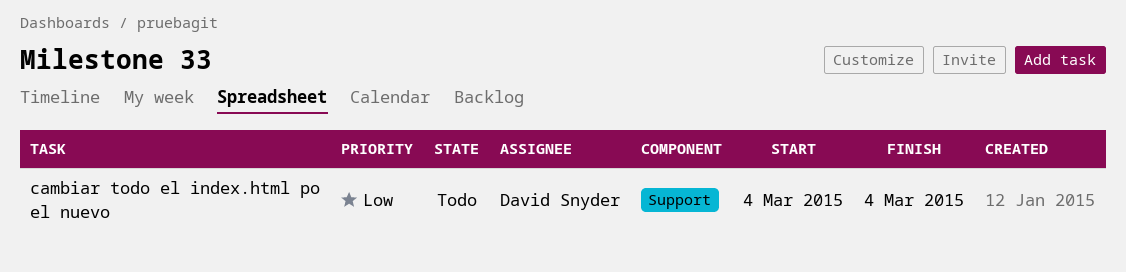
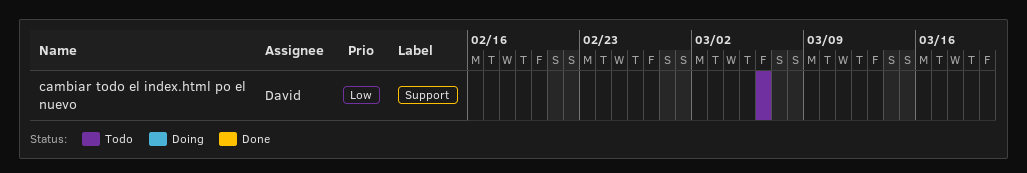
cambiar todo el index.html po el nuevo, start: Mar 4 -> Mar 6
cambiar todo el index.html po el nuevo, due: Mar 4 -> Mar 6

